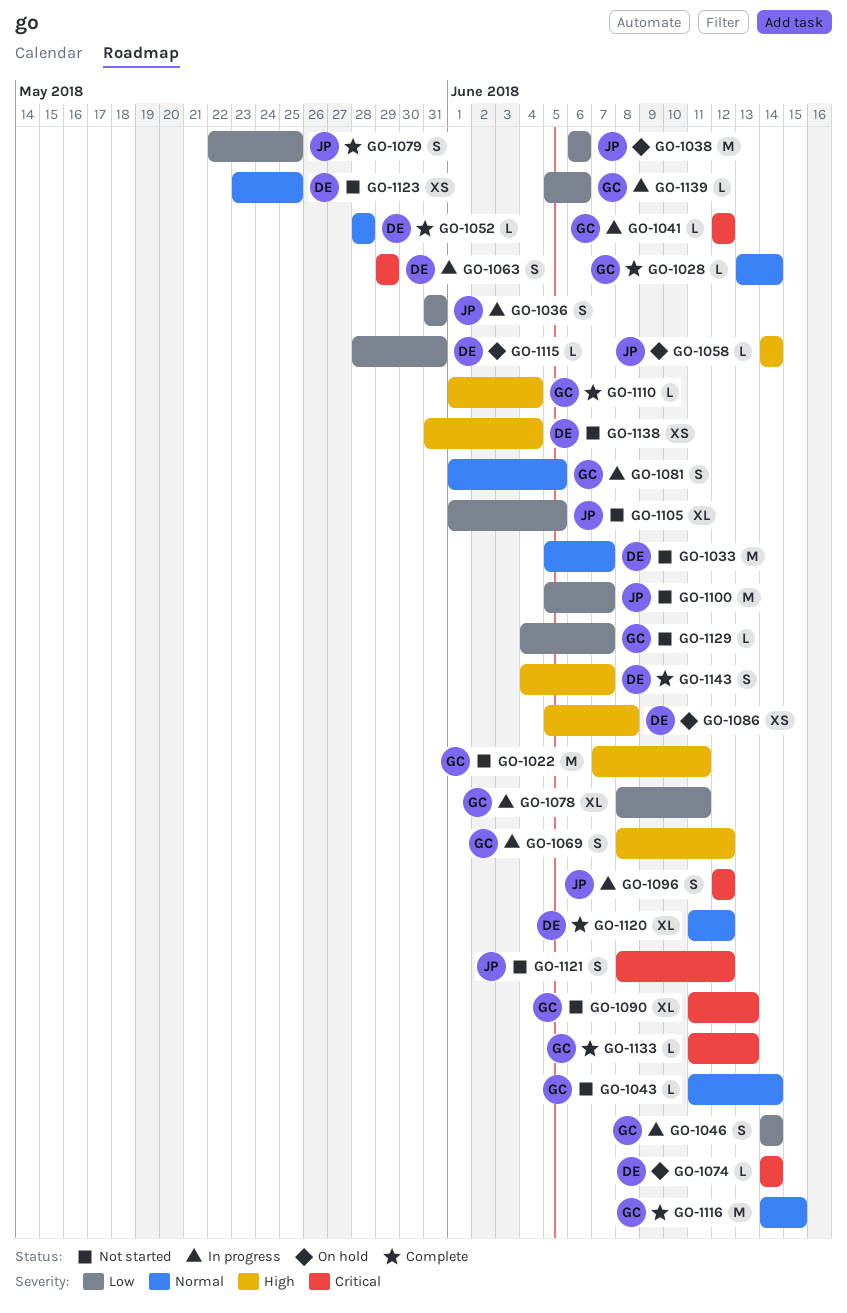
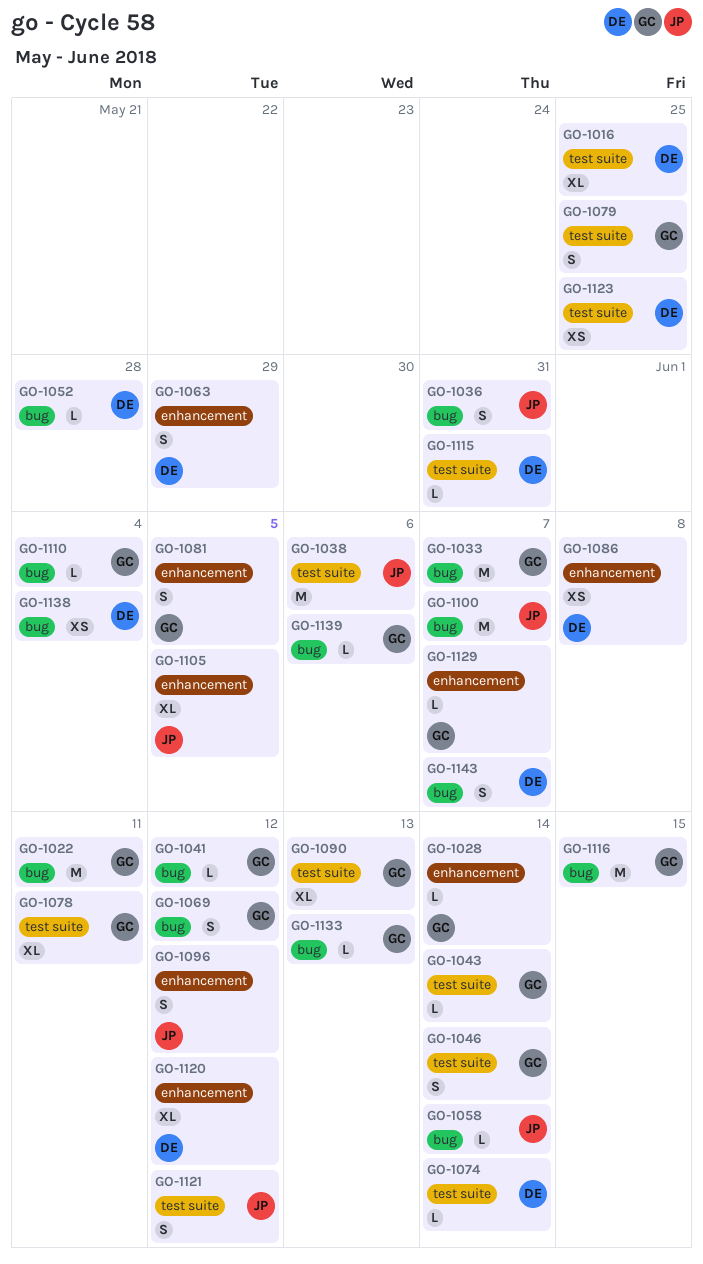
GO-1016: none -> present
GO-1033, owner: DE -> GC
GO-1079, owner: JP -> GC

